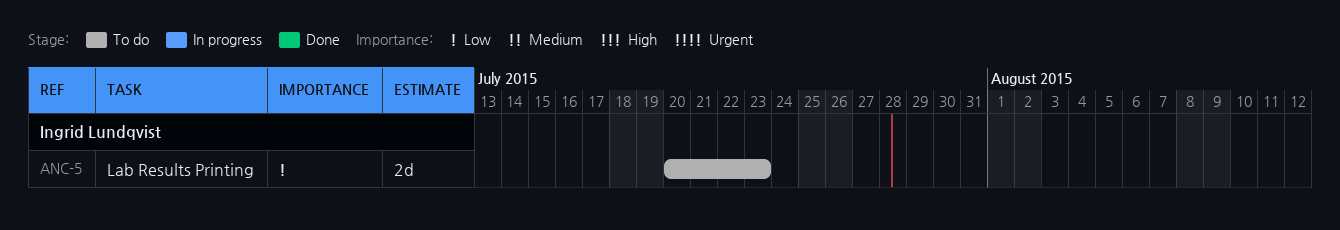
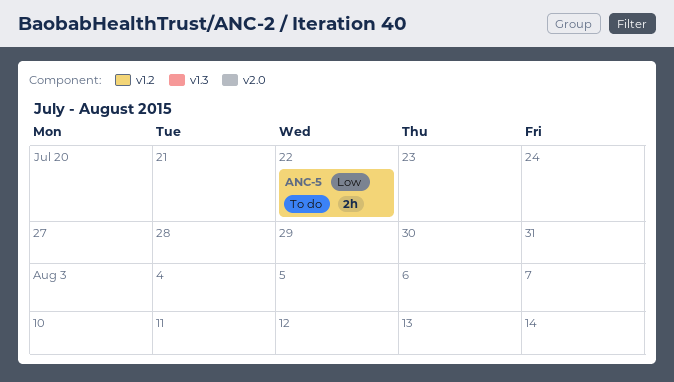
ANC-5, estimate: 2d -> 2h
ANC-5, due: Jul 23 -> Jul 22

